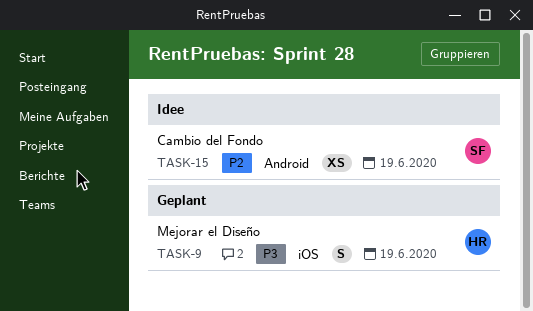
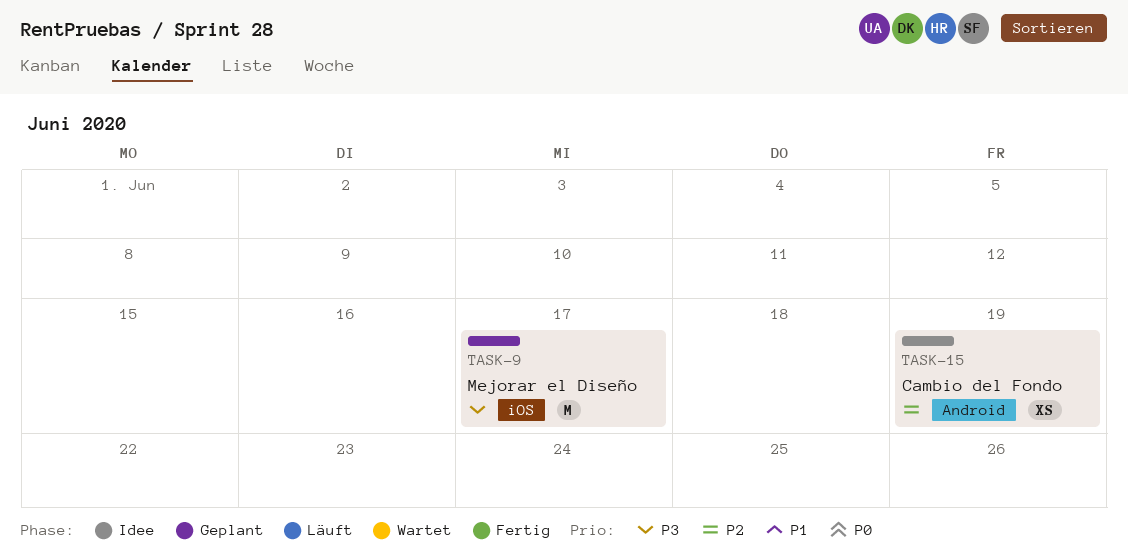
TASK-9, estimate: S -> M
TASK-9, due: Jun 19 -> Jun 17

